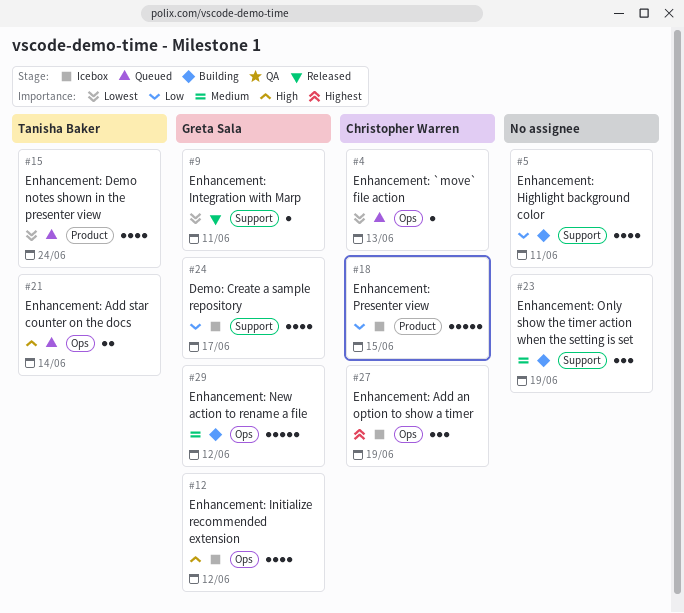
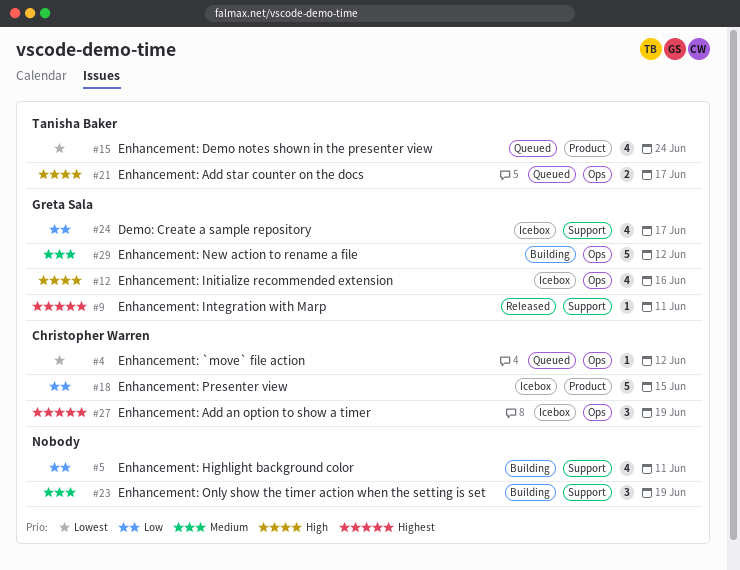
#4, due: Jun 13 -> Jun 12
#9, priority: Lowest -> Highest
#12, due: Jun 12 -> Jun 16
#21, due: Jun 14 -> Jun 17

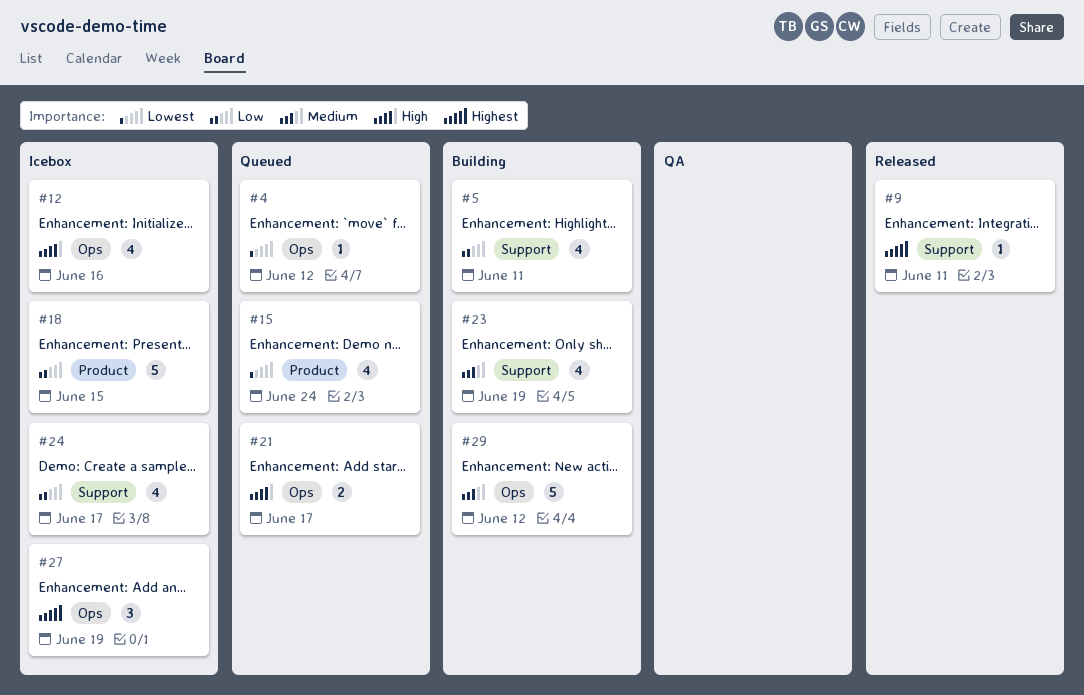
#23, estimate: 3 -> 4

